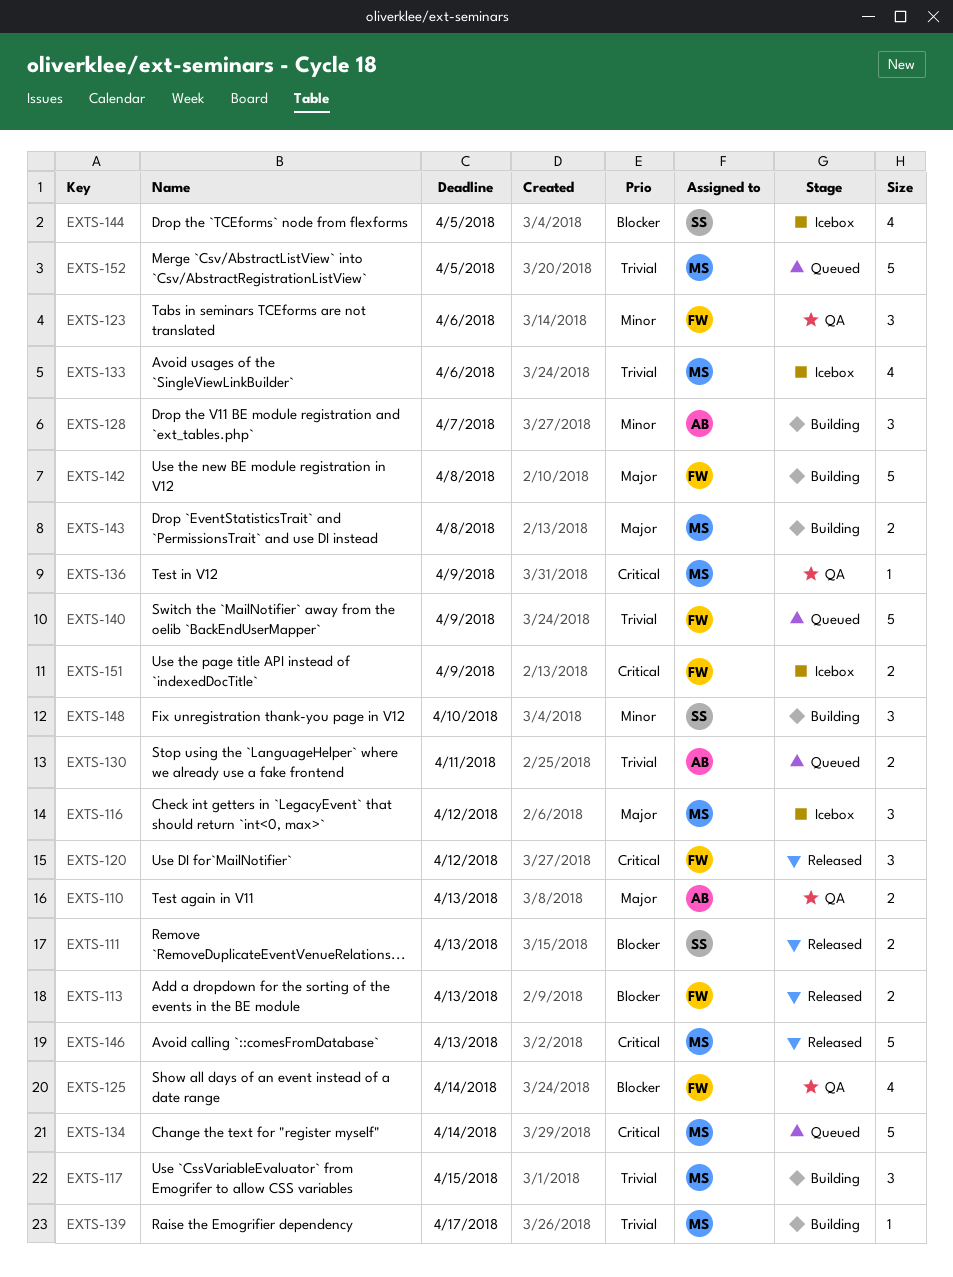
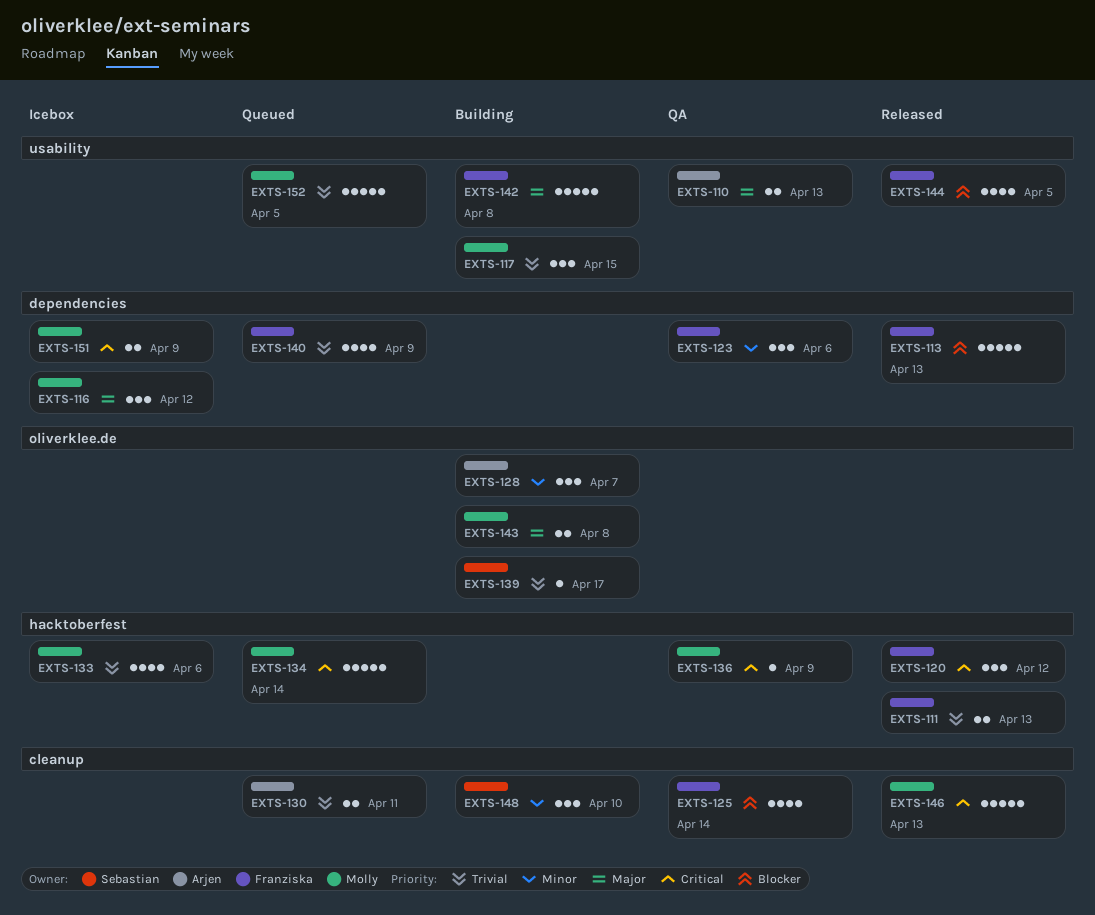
EXTS-111, owner: Sebastian -> Franziska
EXTS-111, priority: Blocker -> Trivial
EXTS-113, estimate: 2 -> 5
EXTS-139, owner: Molly -> Sebastian
EXTS-140, estimate: 5 -> 4
EXTS-144, status: Icebox -> Released
EXTS-144, owner: Sebastian -> Franziska
EXTS-151, owner: Franziska -> Molly

